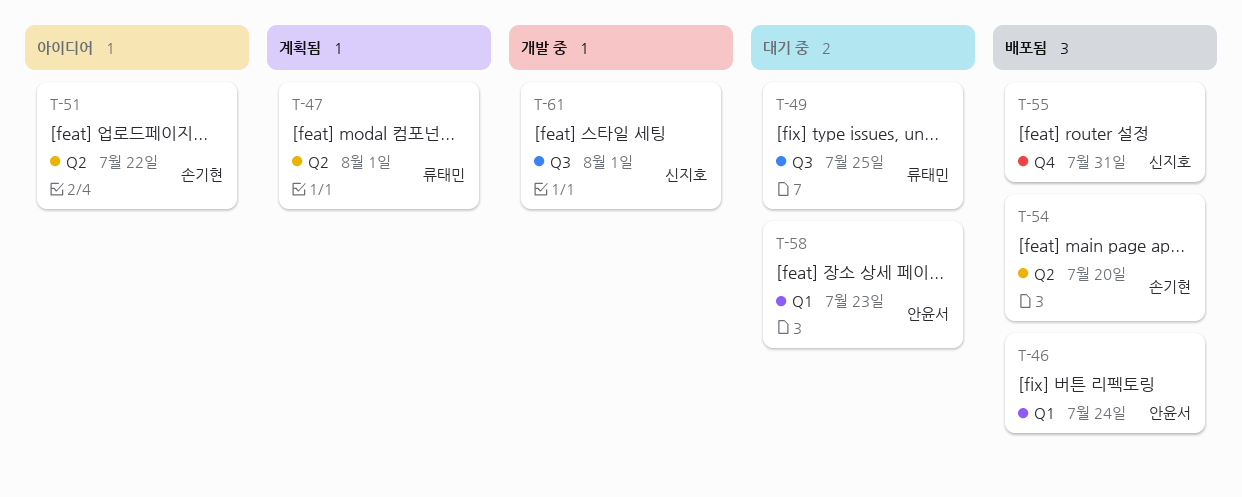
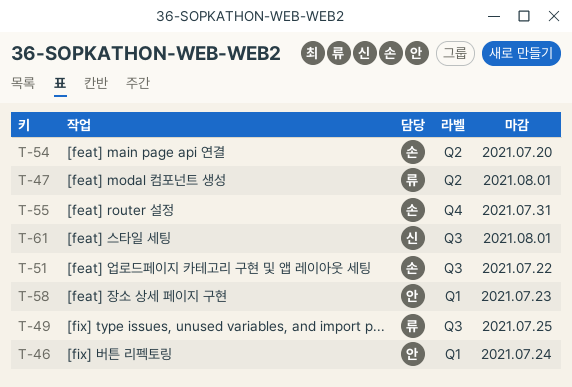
T-51, label: Q2 -> Q3
T-55, owner: 신지호 -> 손기현

